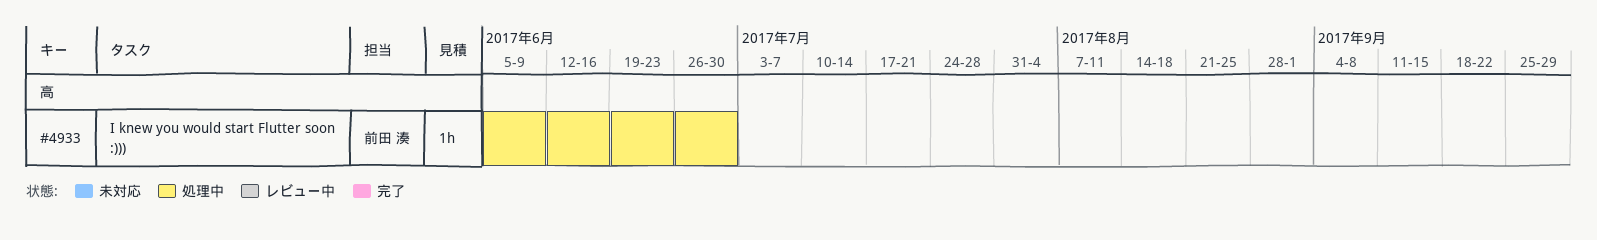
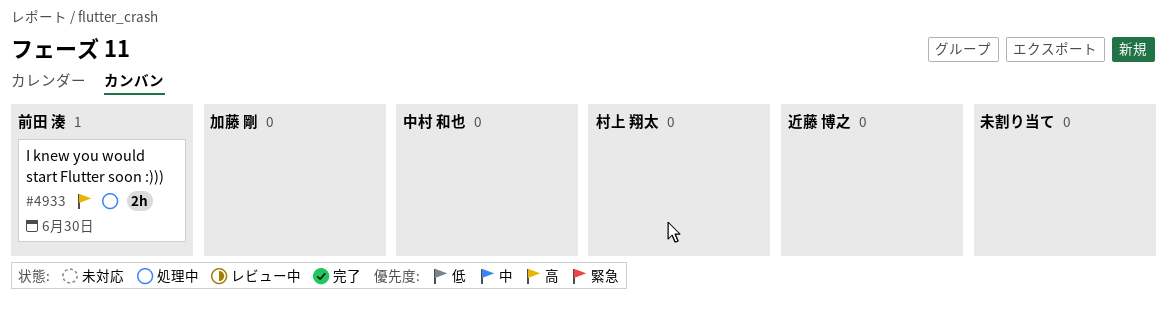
#4933, estimate: 1h -> 2h

